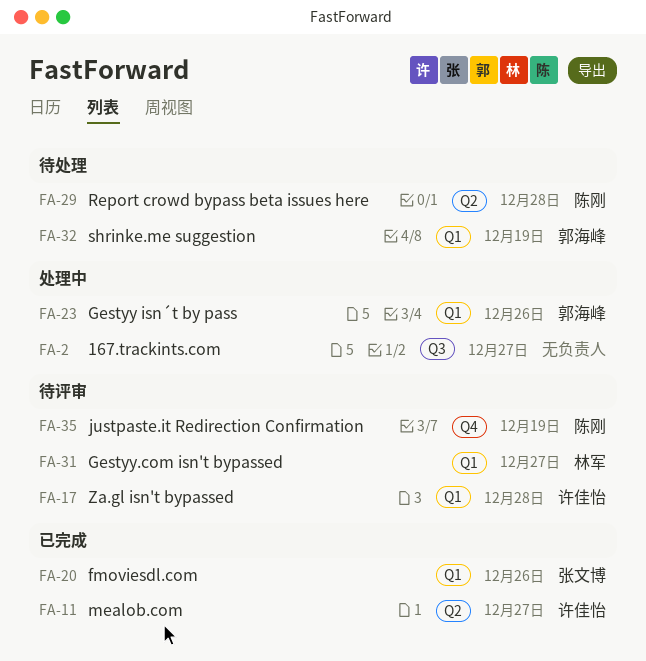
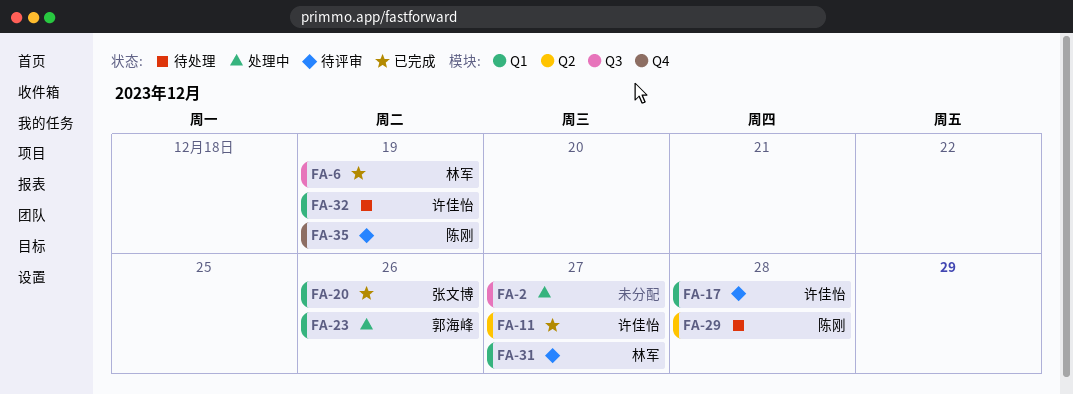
FA-6: none -> present
FA-32, owner: 郭海峰 -> 许佳怡

